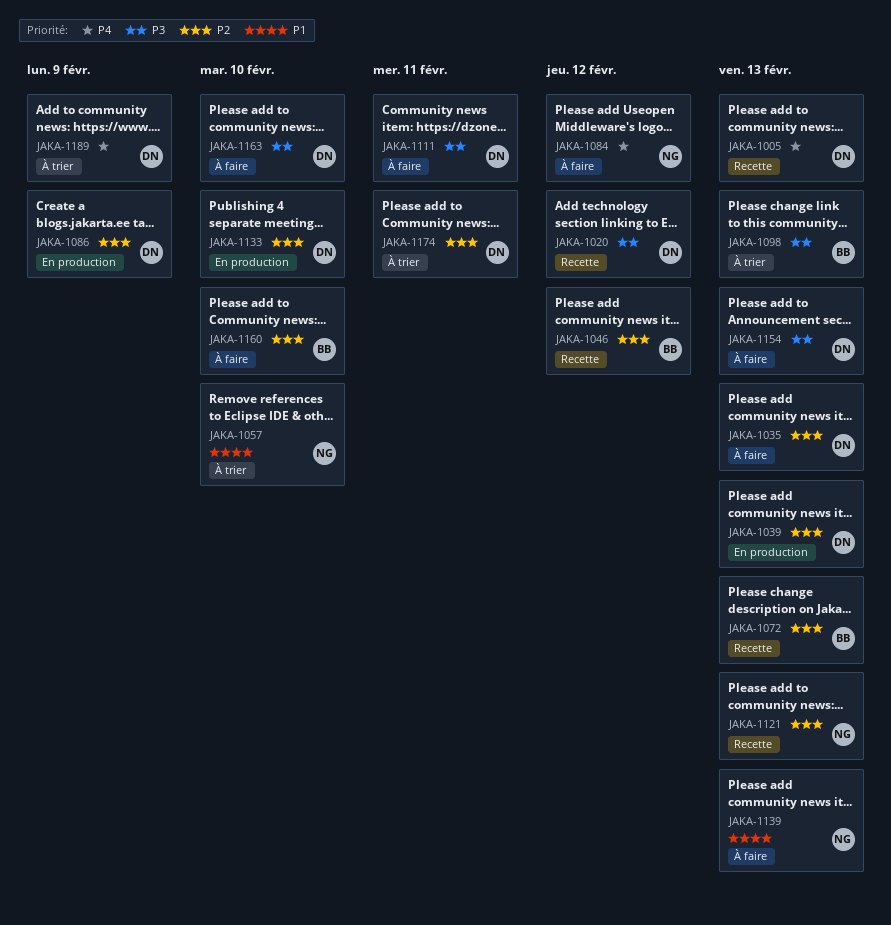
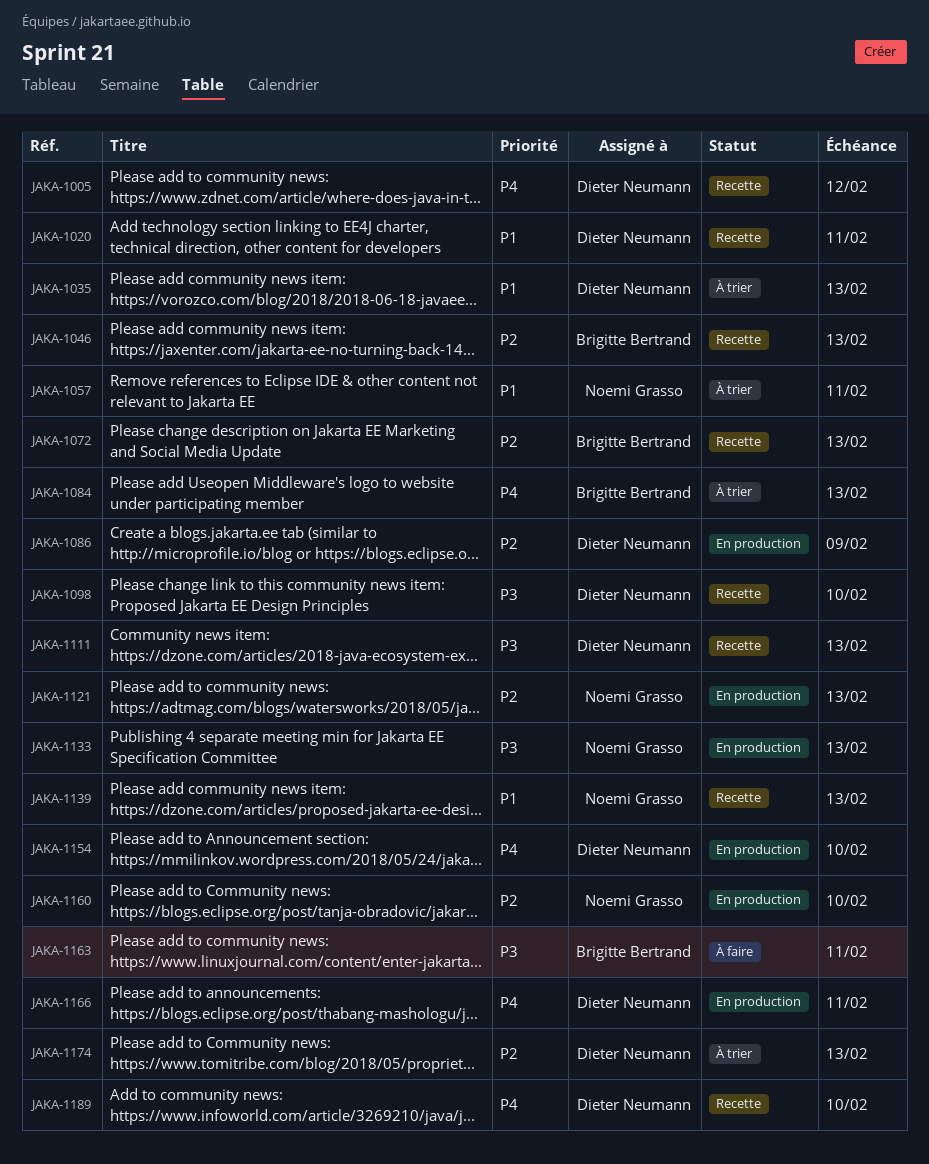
JAKA-1005, due: Feb 13 -> Feb 12
JAKA-1020, priority: P3 -> P1
JAKA-1020, due: Feb 12 -> Feb 11
JAKA-1035, status: À faire -> À trier
JAKA-1035, priority: P2 -> P1
JAKA-1039: present -> none
JAKA-1046, due: Feb 12 -> Feb 13
JAKA-1057, due: Feb 10 -> Feb 11
JAKA-1084, status: À faire -> À trier
JAKA-1084, owner: Noemi Grasso -> Brigitte Bertrand
JAKA-1084, due: Feb 12 -> Feb 13
JAKA-1098, status: À trier -> Recette
JAKA-1098, owner: Brigitte Bertrand -> Dieter Neumann
JAKA-1098, due: Feb 13 -> Feb 10
JAKA-1111, status: À faire -> Recette
JAKA-1111, due: Feb 11 -> Feb 13
JAKA-1121, status: Recette -> En production
JAKA-1133, owner: Dieter Neumann -> Noemi Grasso
JAKA-1133, priority: P2 -> P3
JAKA-1133, due: Feb 10 -> Feb 13
JAKA-1139, status: À faire -> Recette
JAKA-1154, status: À faire -> En production
JAKA-1154, priority: P3 -> P4
JAKA-1154, due: Feb 13 -> Feb 10
JAKA-1160, status: À faire -> En production
JAKA-1160, owner: Brigitte Bertrand -> Noemi Grasso
JAKA-1163, owner: Dieter Neumann -> Brigitte Bertrand
JAKA-1163, due: Feb 10 -> Feb 11
JAKA-1166: none -> present
JAKA-1174, due: Feb 11 -> Feb 13
JAKA-1189, status: À trier -> Recette
JAKA-1189, due: Feb 9 -> Feb 10

